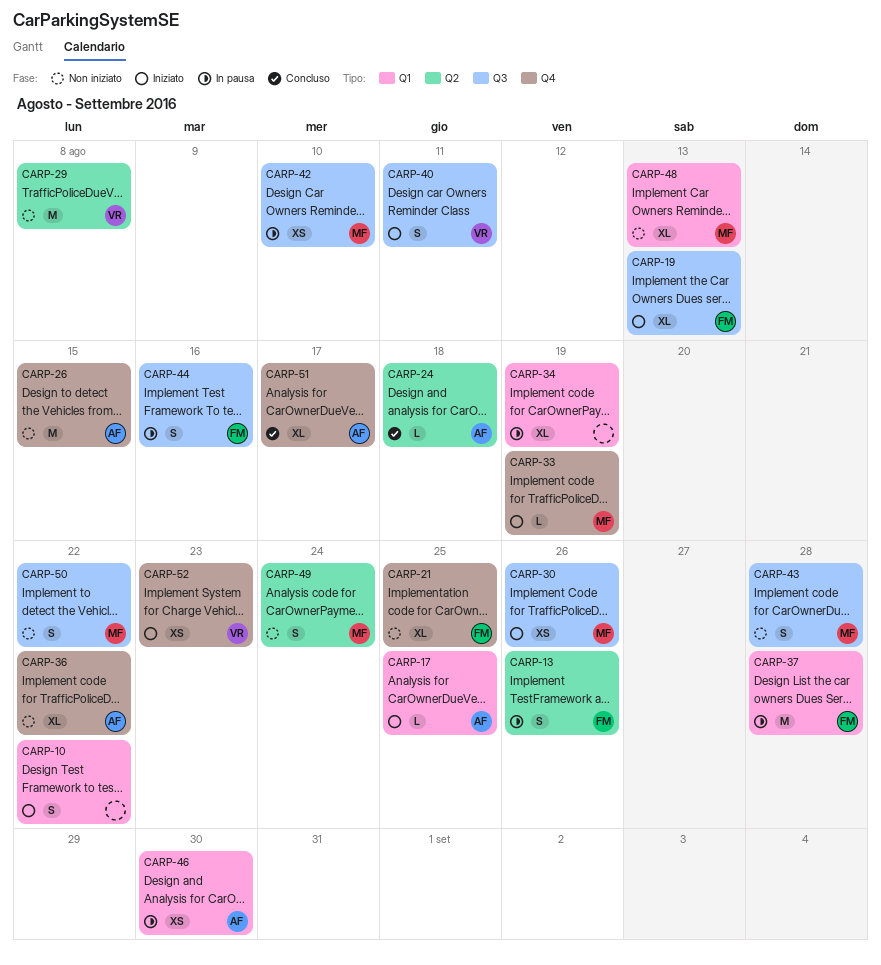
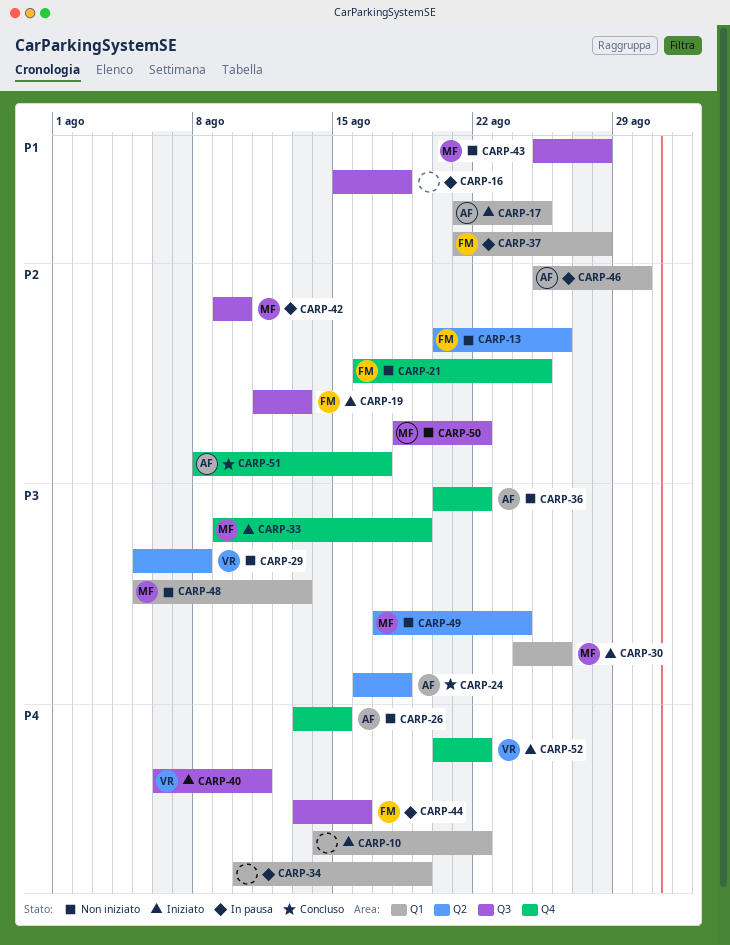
CARP-13, status: In pausa -> Non iniziato
CARP-16: none -> present
CARP-30, label: Q3 -> Q1
CARP-52, due: Aug 23 -> Aug 22

